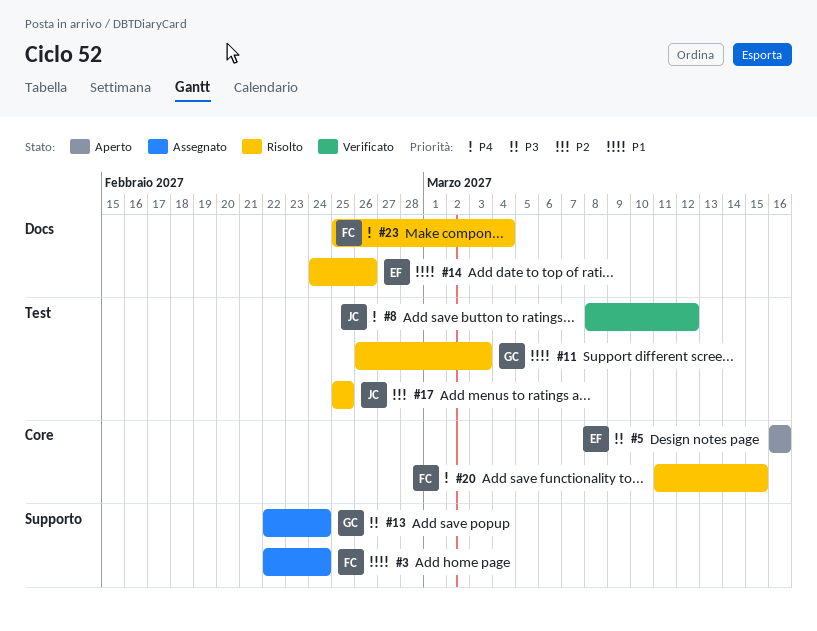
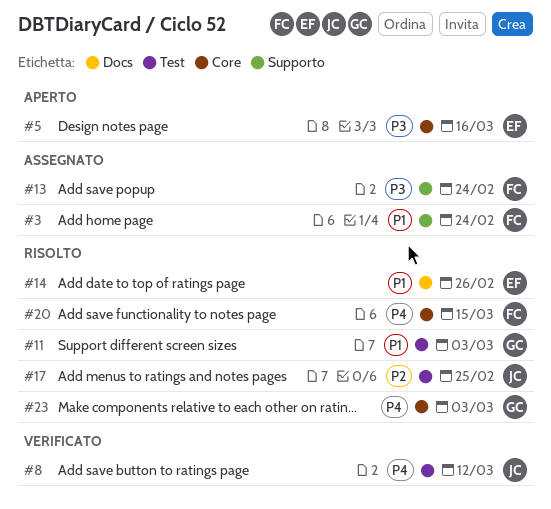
#13, owner: GC -> FC
#23, owner: FC -> GC
#23, label: Docs -> Core
#23, due: Mar 4 -> Mar 3

